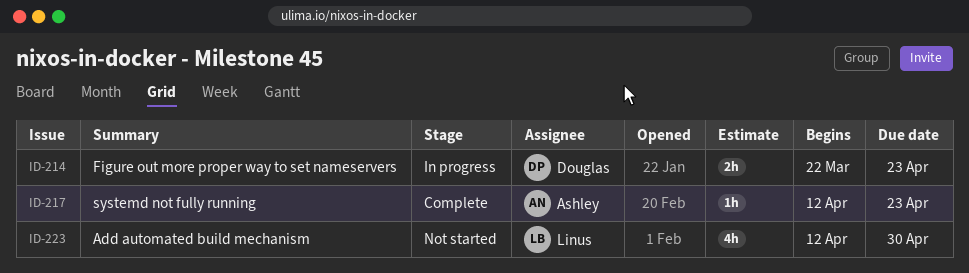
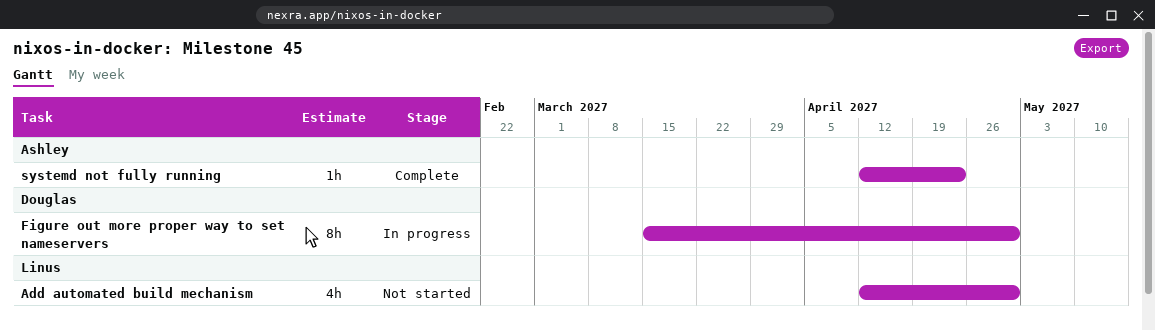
Figure out more proper way to set nameservers, estimate: 2h -> 8h
Figure out more proper way to set nameservers, start: Mar 22 -> Mar 15
Figure out more proper way to set nameservers, due: Apr 23 -> Apr 30

